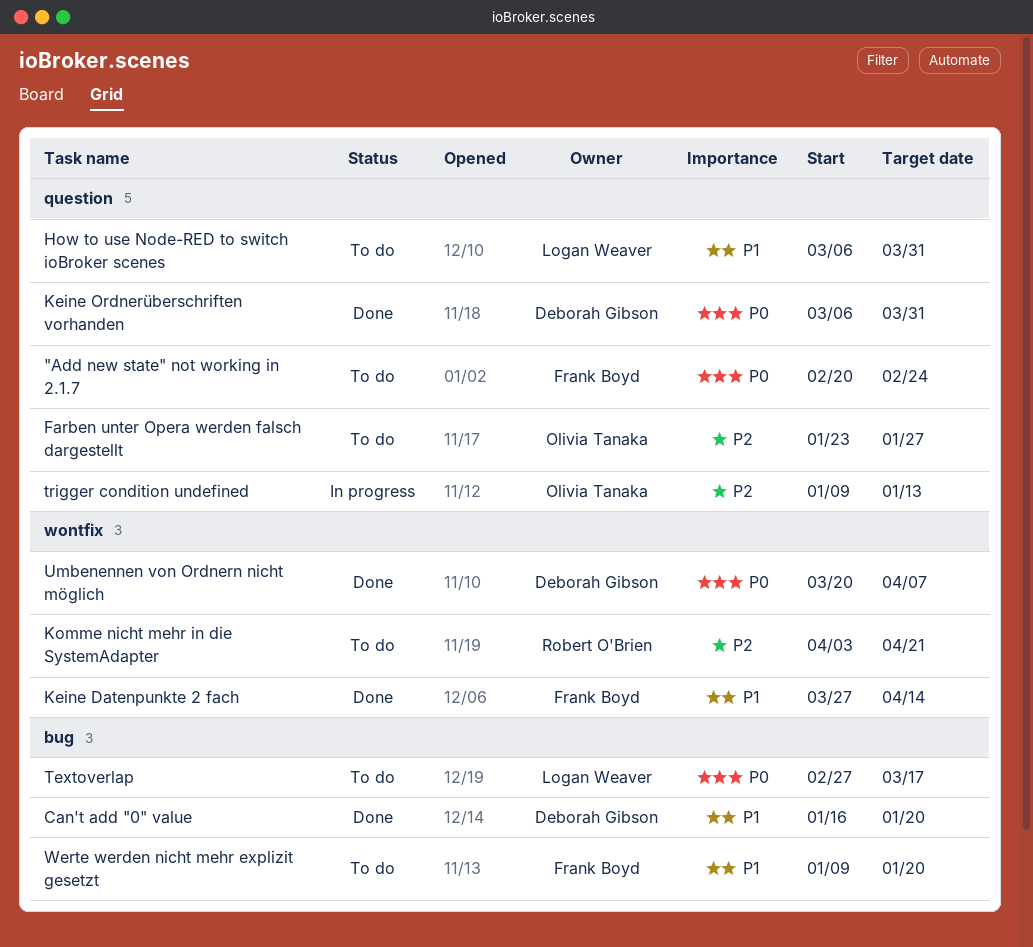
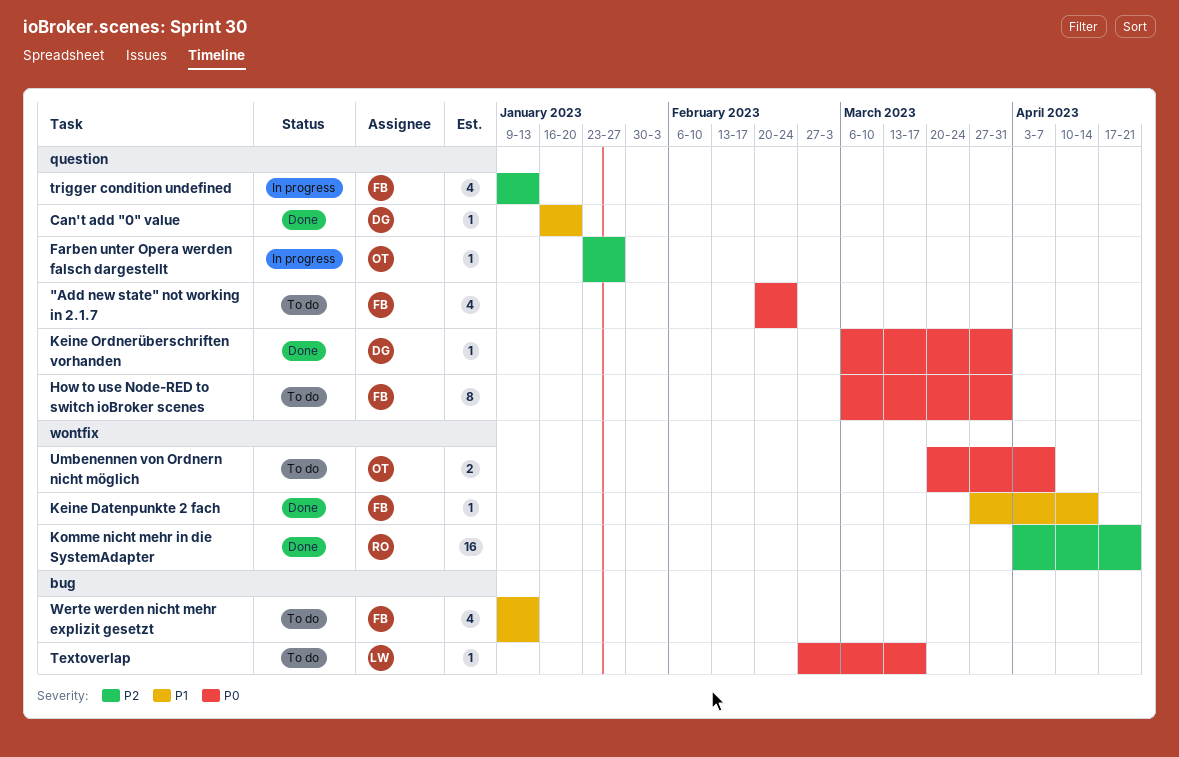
Can't add "0" value, label: bug -> question
Farben unter Opera werden falsch dargestellt, status: To do -> In progress
How to use Node-RED to switch ioBroker scenes, owner: Logan Weaver -> Frank Boyd
How to use Node-RED to switch ioBroker scenes, priority: P1 -> P0
Komme nicht mehr in die SystemAdapter, status: To do -> Done
trigger condition undefined, owner: Olivia Tanaka -> Frank Boyd
Umbenennen von Ordnern nicht möglich, status: Done -> To do
Umbenennen von Ordnern nicht möglich, owner: Deborah Gibson -> Olivia Tanaka
Werte werden nicht mehr explizit gesetzt, due: Jan 20 -> Jan 13

